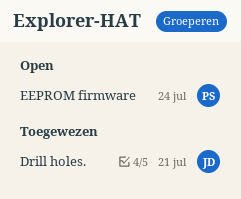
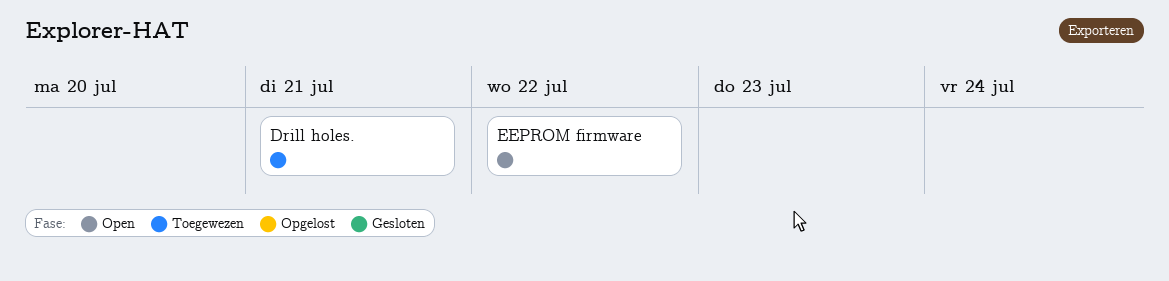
EEPROM firmware, due: Jul 24 -> Jul 22

